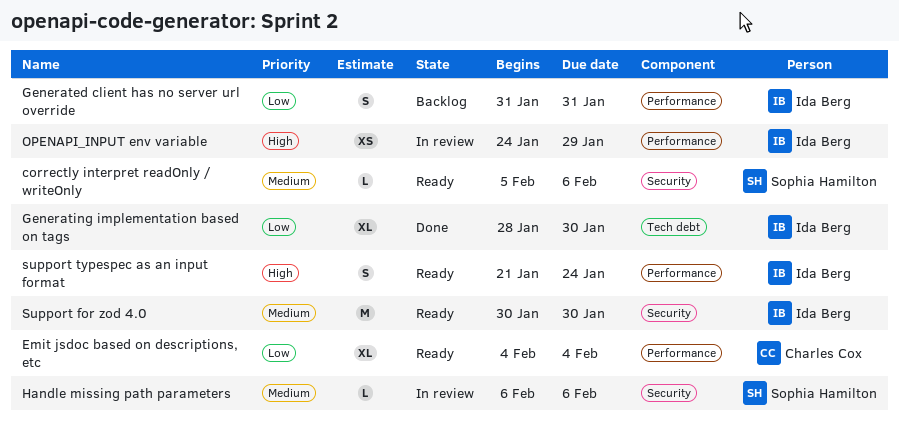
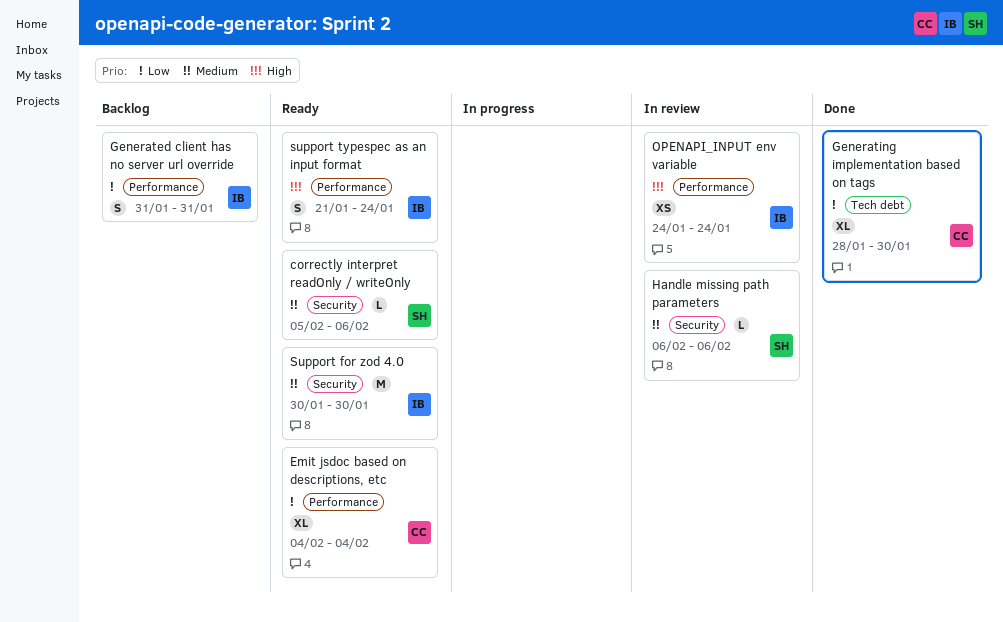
Generating implementation based on tags, owner: Ida Berg -> Charles Cox
OPENAPI_INPUT env variable, due: Jan 29 -> Jan 24

